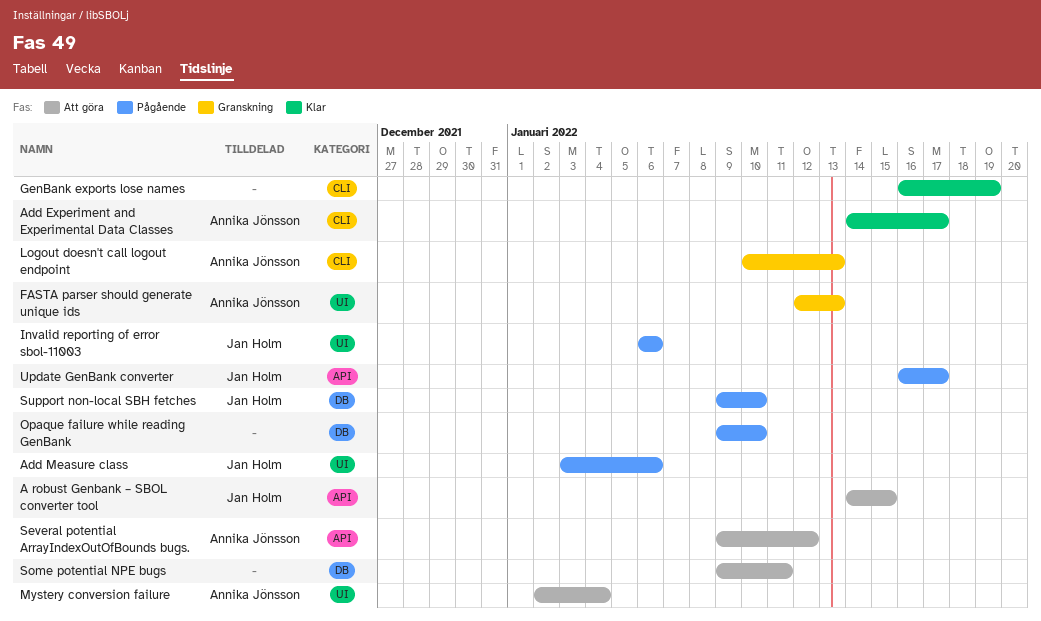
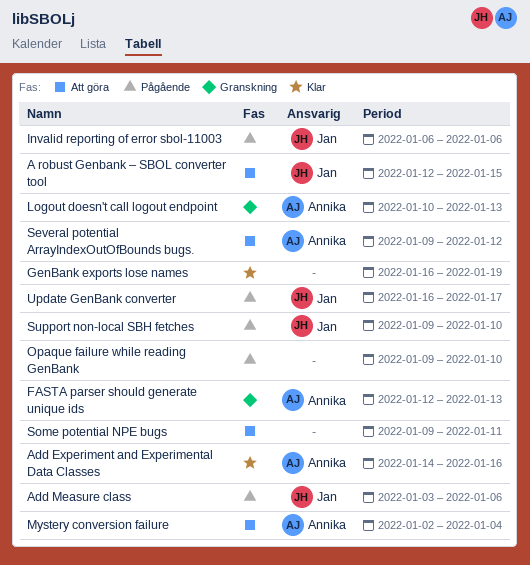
A robust Genbank – SBOL converter tool, start: Jan 14 -> Jan 12
Add Experiment and Experimental Data Classes, due: Jan 17 -> Jan 16

